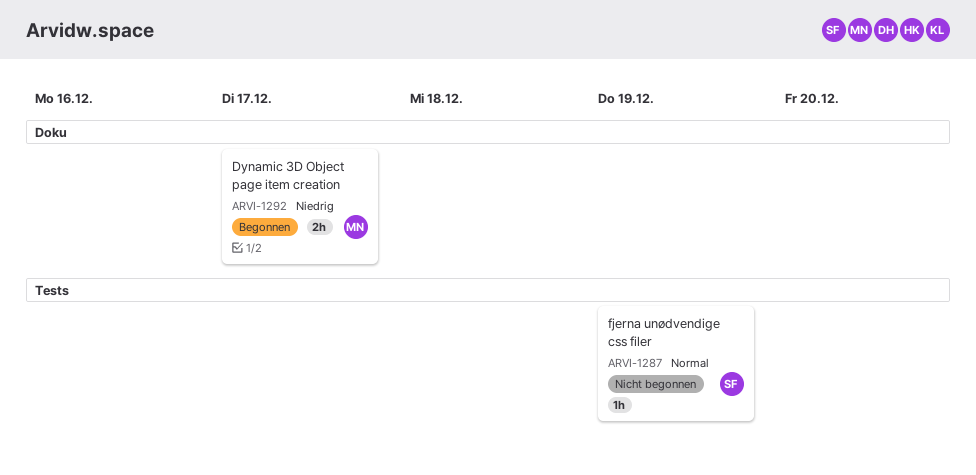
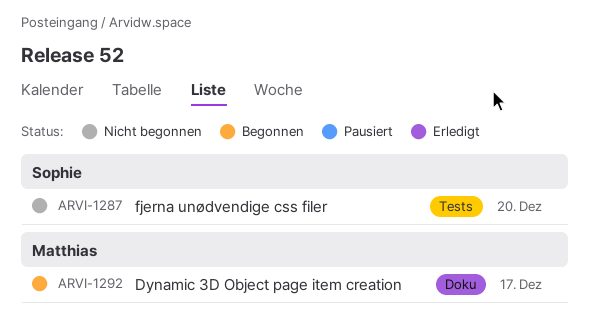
ARVI-1287, due: Dec 19 -> Dec 20

